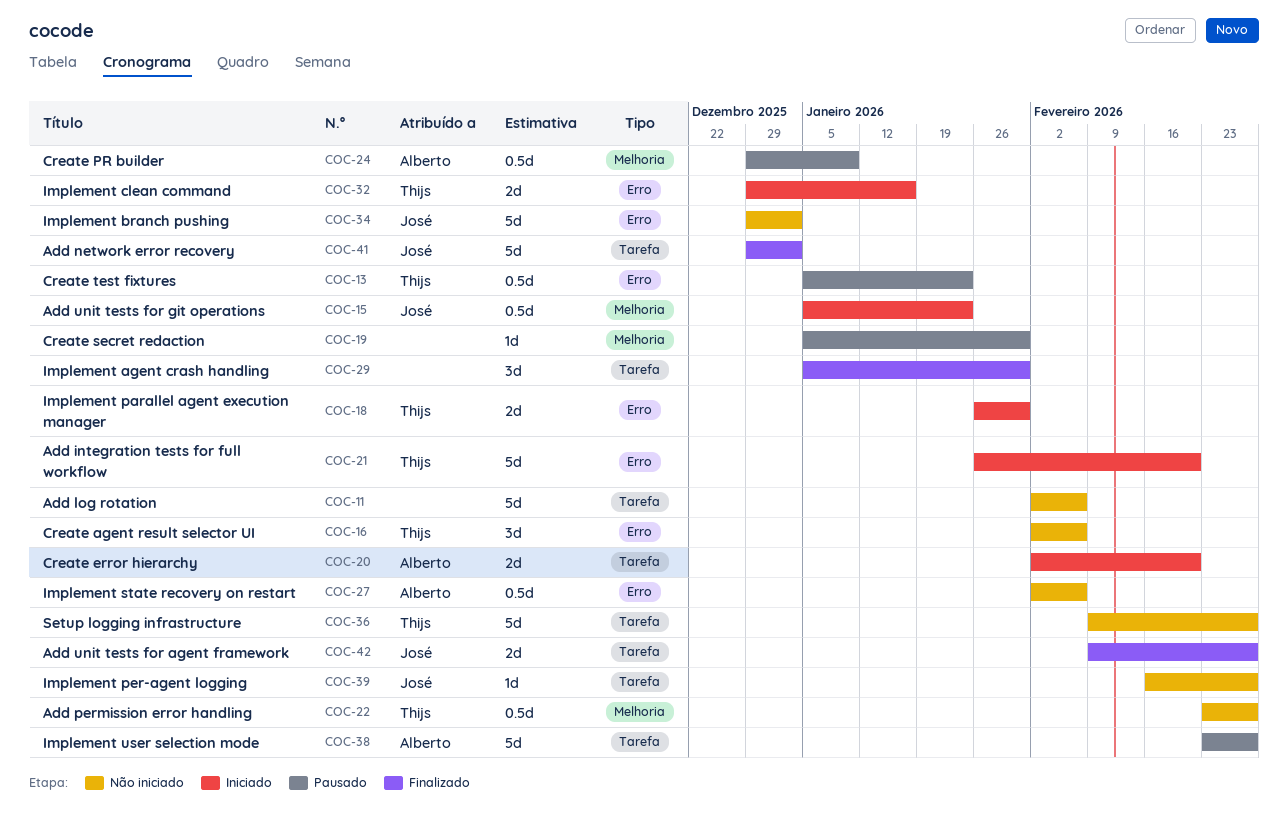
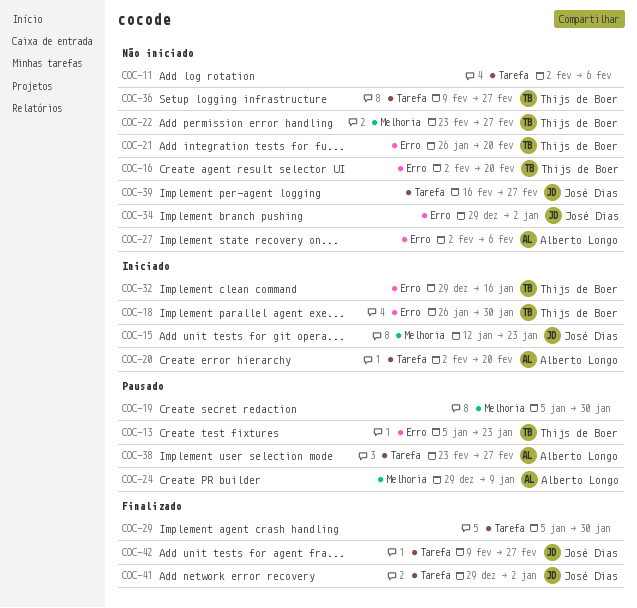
COC-15, start: Jan 5 -> Jan 12
COC-16, due: Feb 6 -> Feb 20
COC-21, status: Iniciado -> Não iniciado

